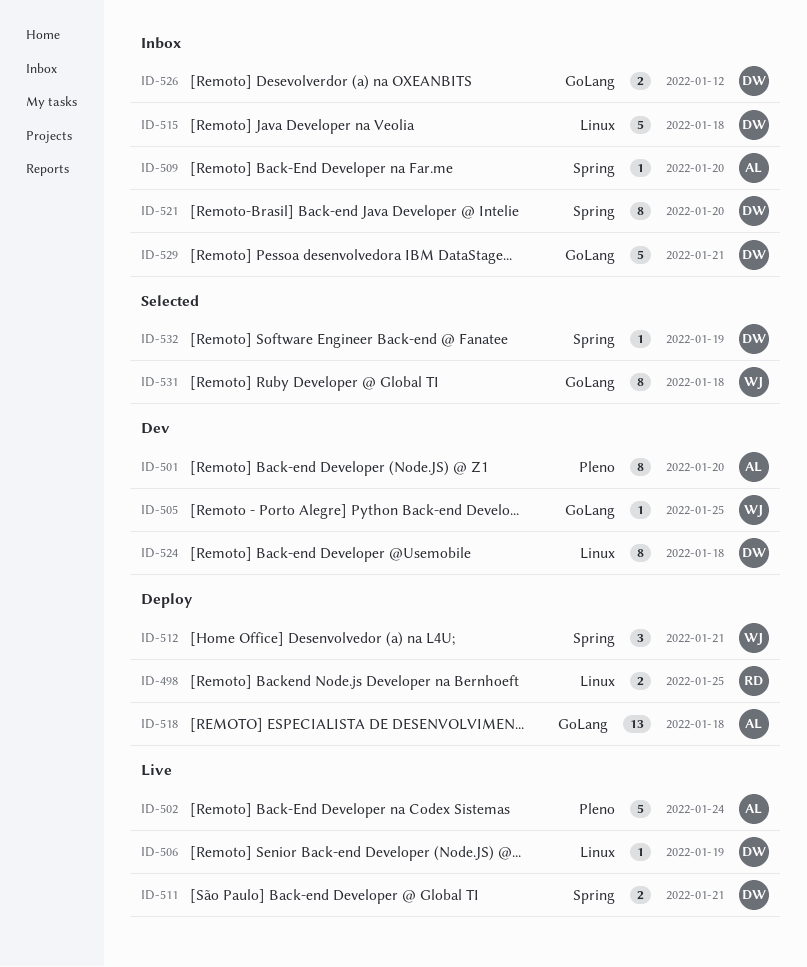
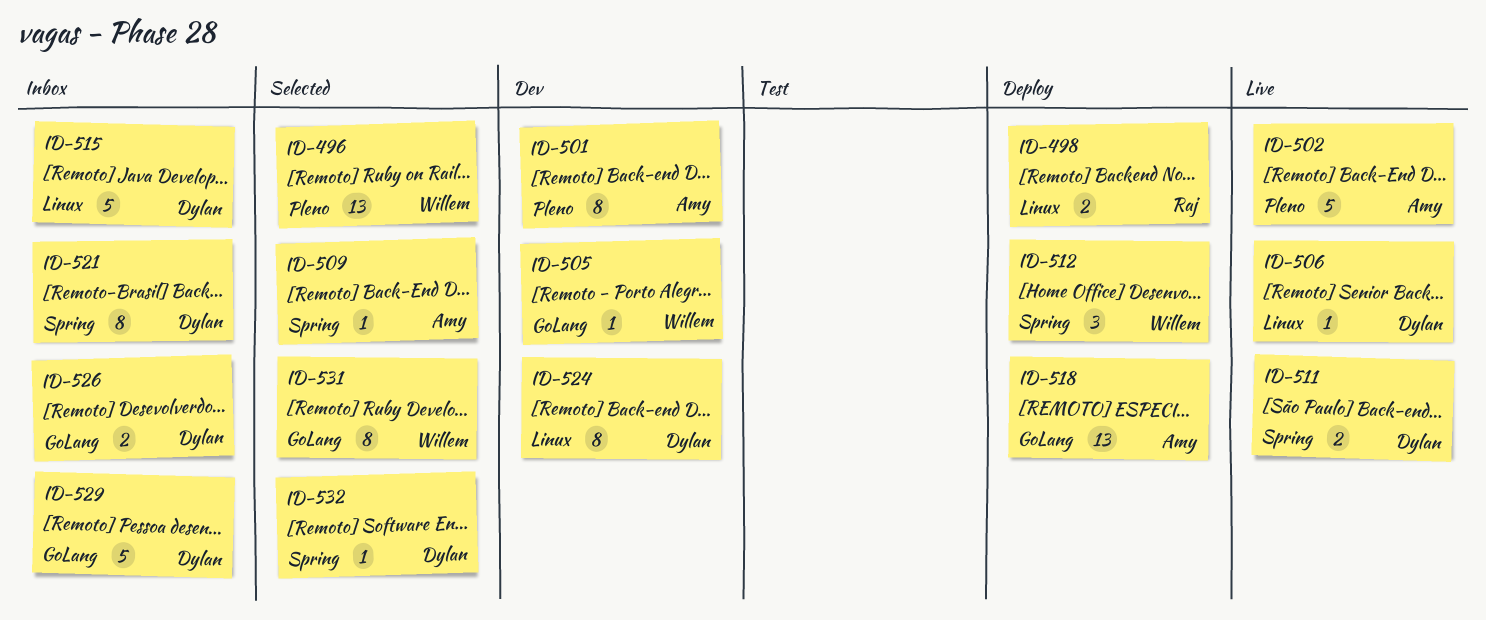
ID-496: none -> present
ID-509, status: Inbox -> Selected

